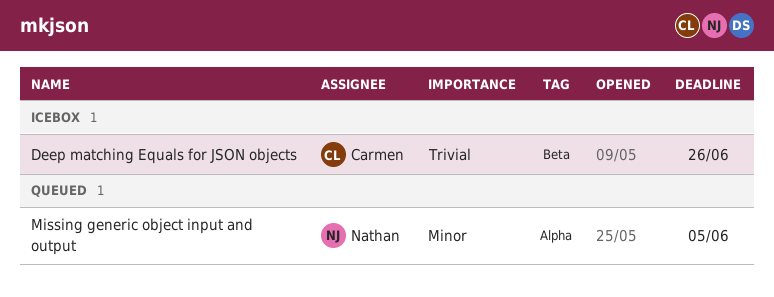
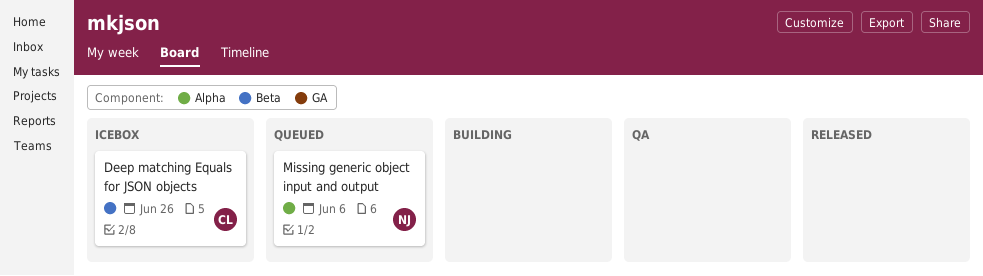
Missing generic object input and output, due: Jun 5 -> Jun 6

